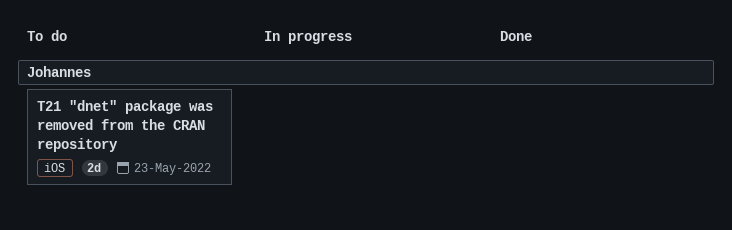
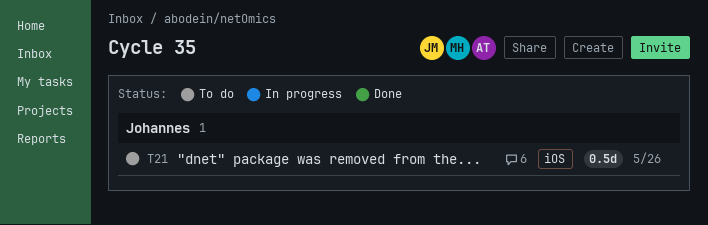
T21, estimate: 2d -> 0.5d
T21, due: May 23 -> May 26

